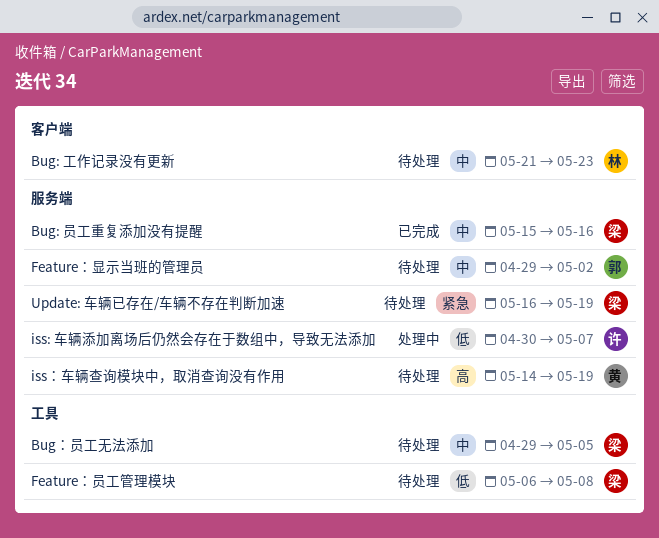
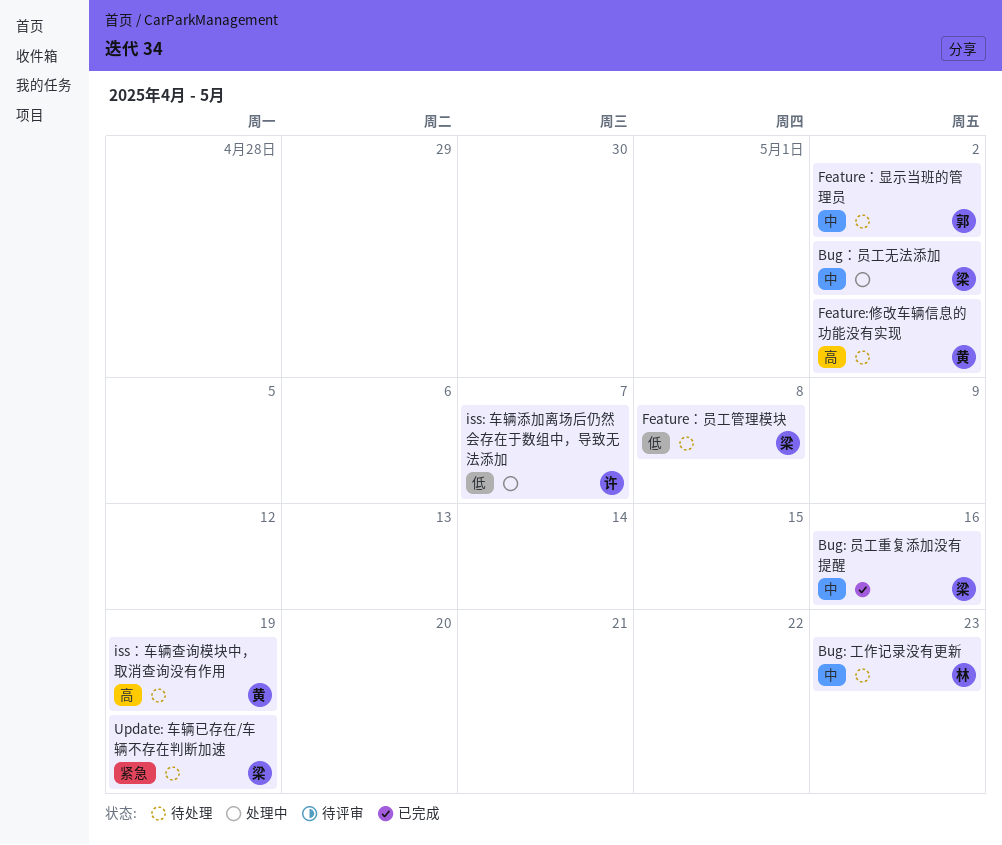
Bug：员工无法添加, status: 待处理 -> 处理中
Bug：员工无法添加, due: May 5 -> May 2
Feature:修改车辆信息的功能没有实现: none -> present

